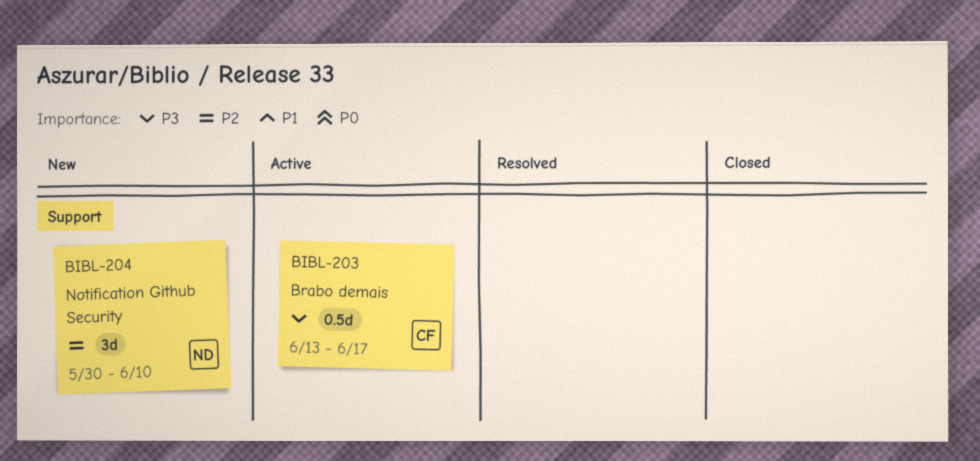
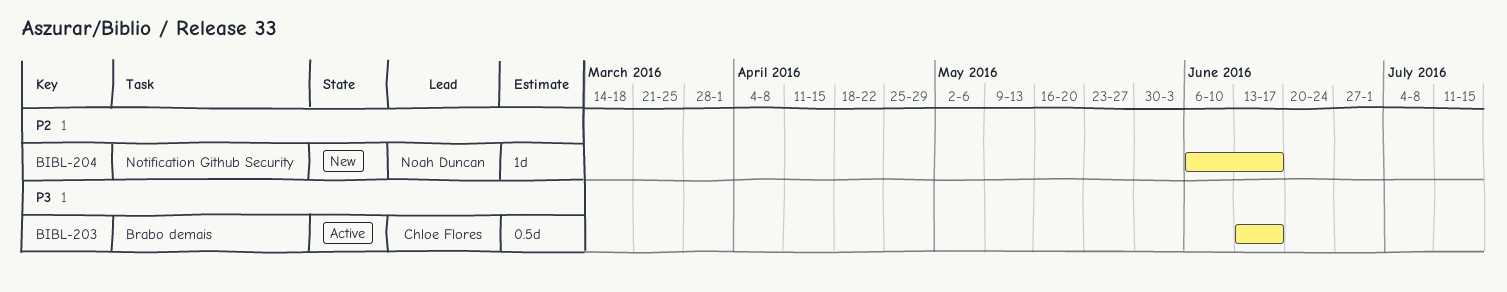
BIBL-204, estimate: 3d -> 1d
BIBL-204, start: May 30 -> Jun 6
BIBL-204, due: Jun 10 -> Jun 17

